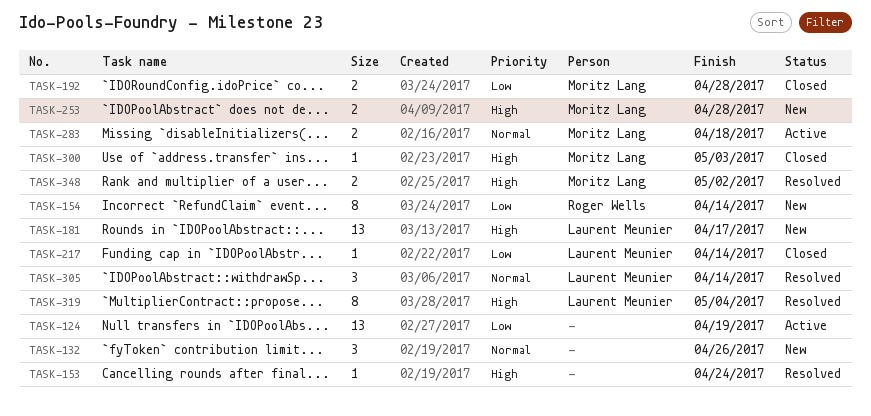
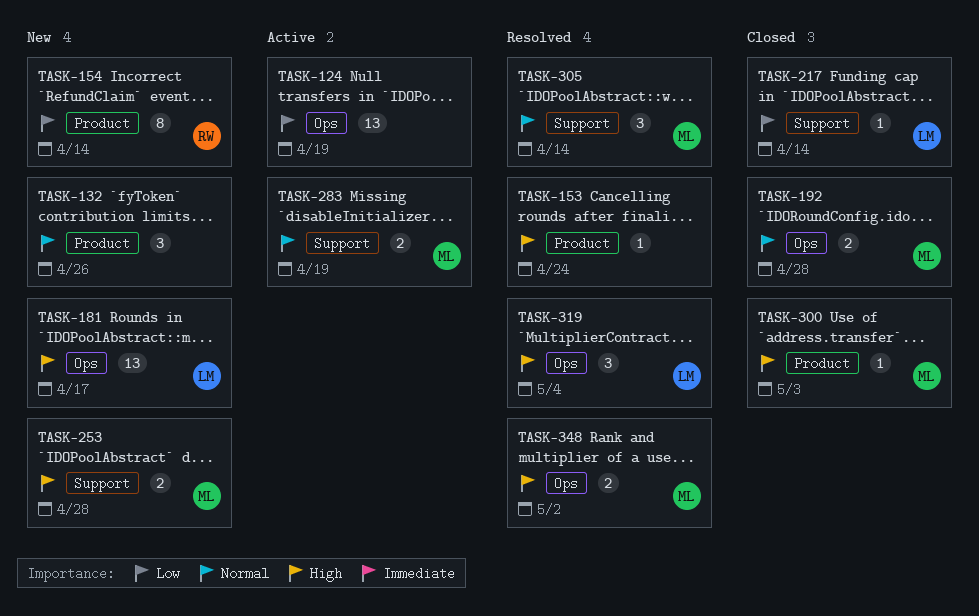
TASK-192, priority: Low -> Normal
TASK-283, due: Apr 18 -> Apr 19
TASK-305, owner: Laurent Meunier -> Moritz Lang
TASK-319, estimate: 8 -> 3

